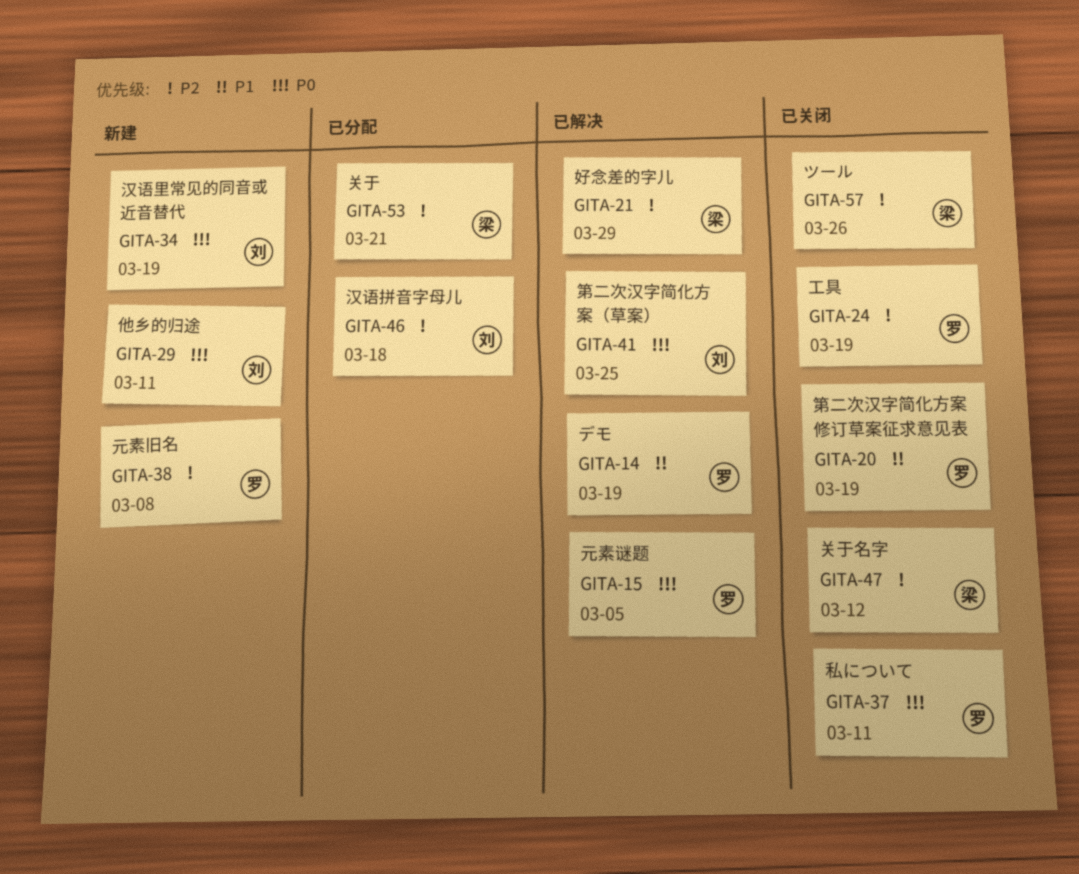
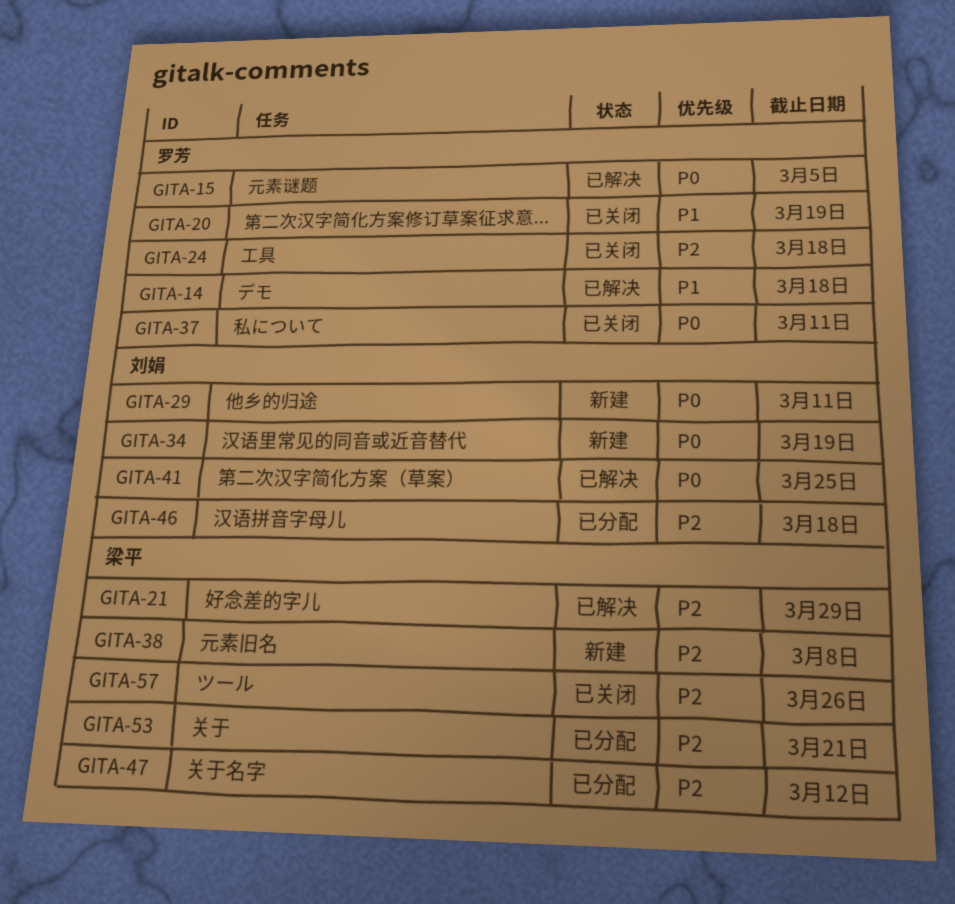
GITA-14, due: Mar 19 -> Mar 18
GITA-24, due: Mar 19 -> Mar 18
GITA-38, owner: 罗芳 -> 梁平
GITA-47, status: 已关闭 -> 已分配

